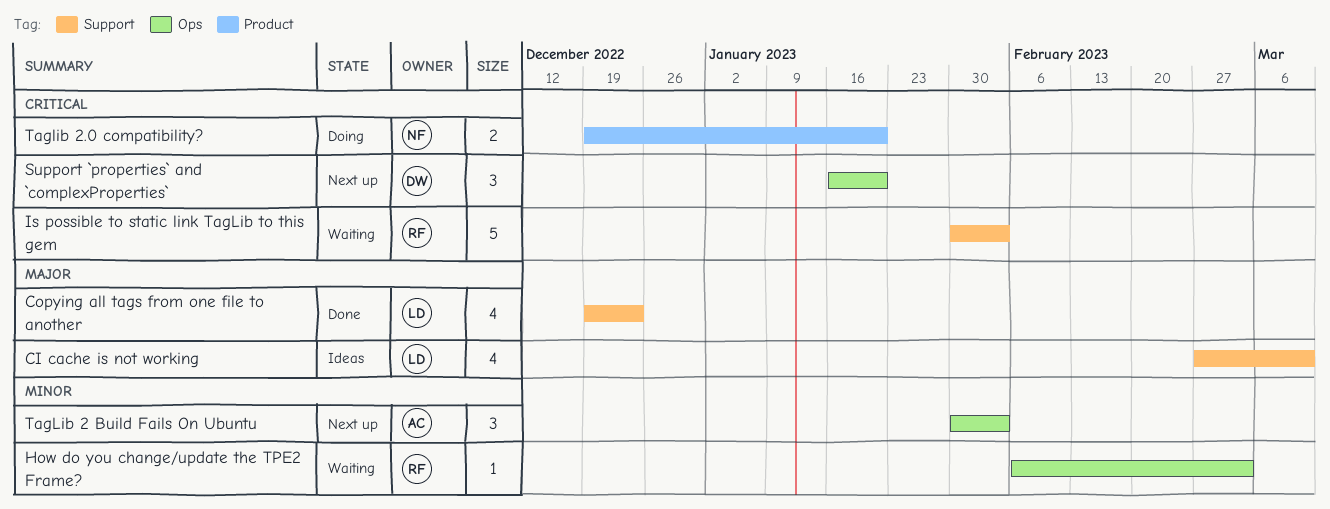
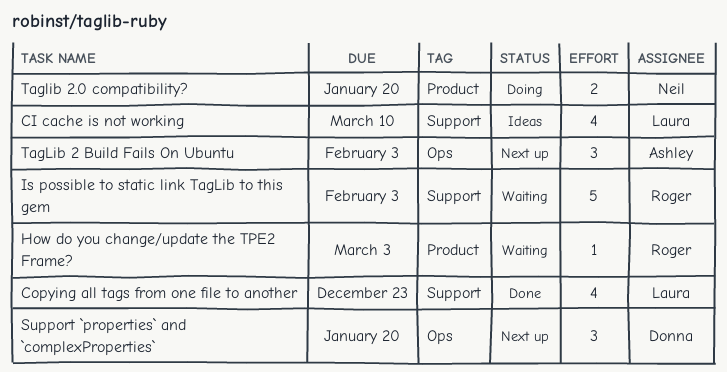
How do you change/update the TPE2 Frame?, label: Ops -> Product

